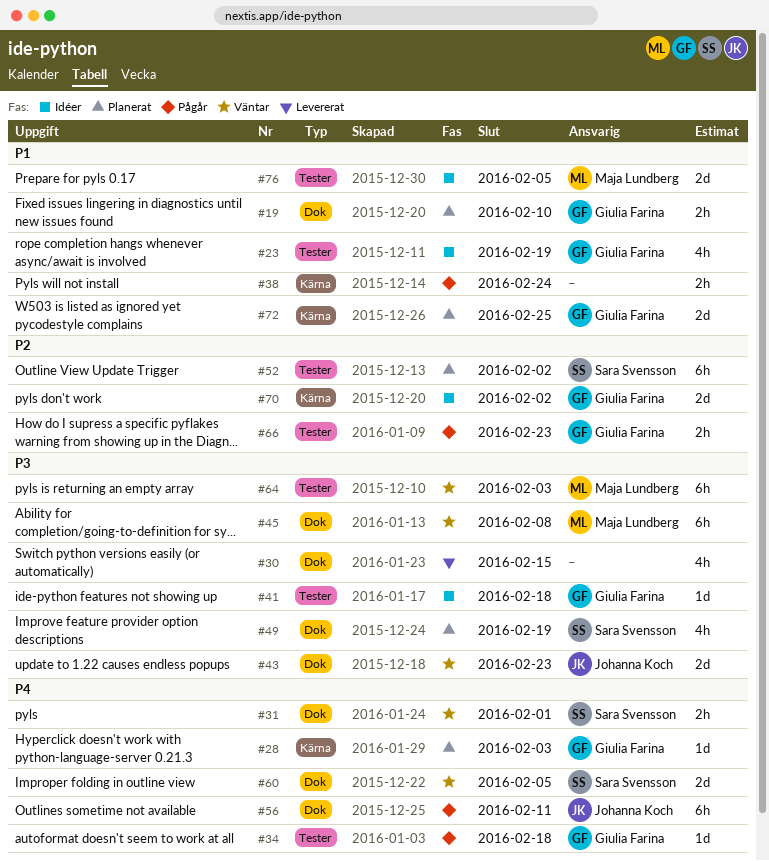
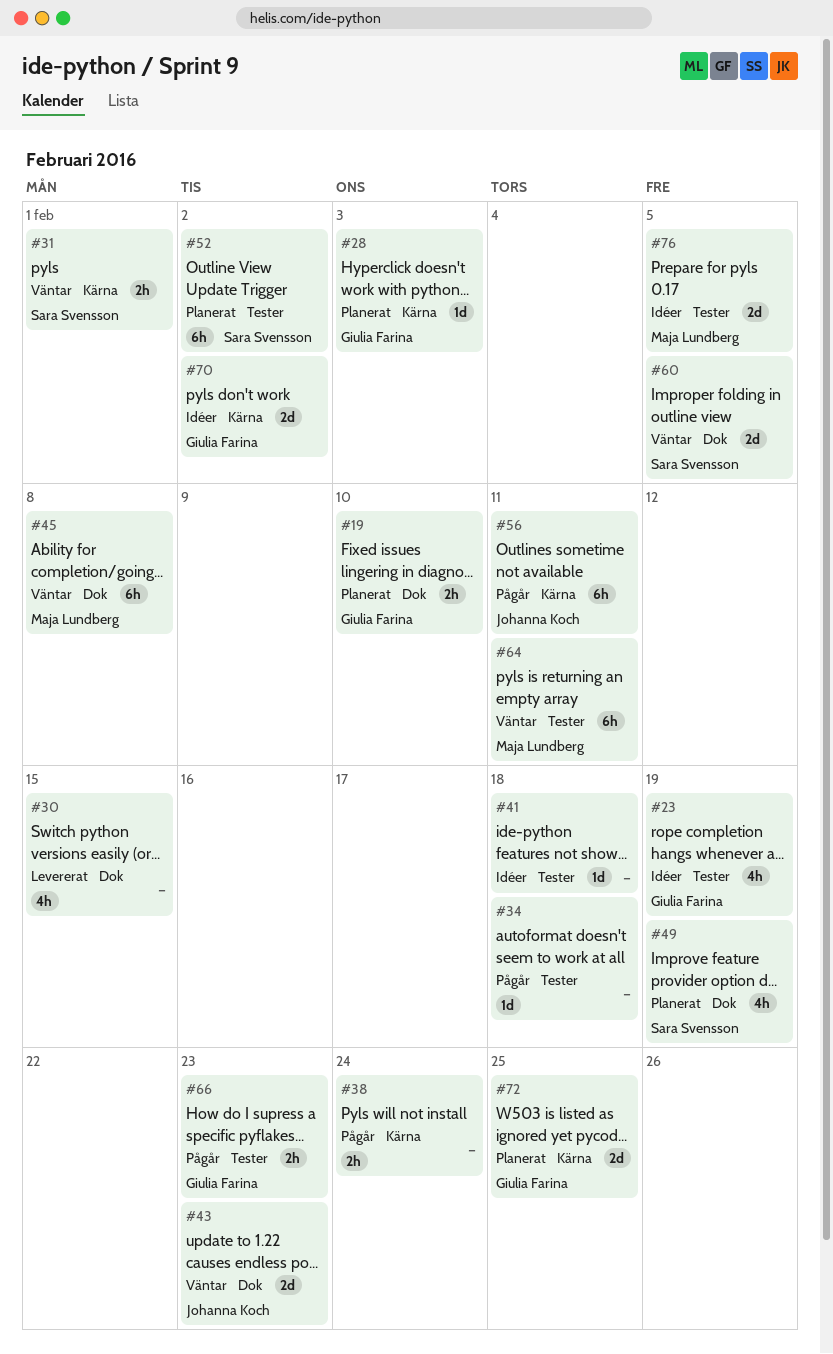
#31, label: Dok -> Kärna
#34, owner: Giulia Farina -> none
#41, owner: Giulia Farina -> none
#56, label: Dok -> Kärna
#64, due: Feb 3 -> Feb 11

